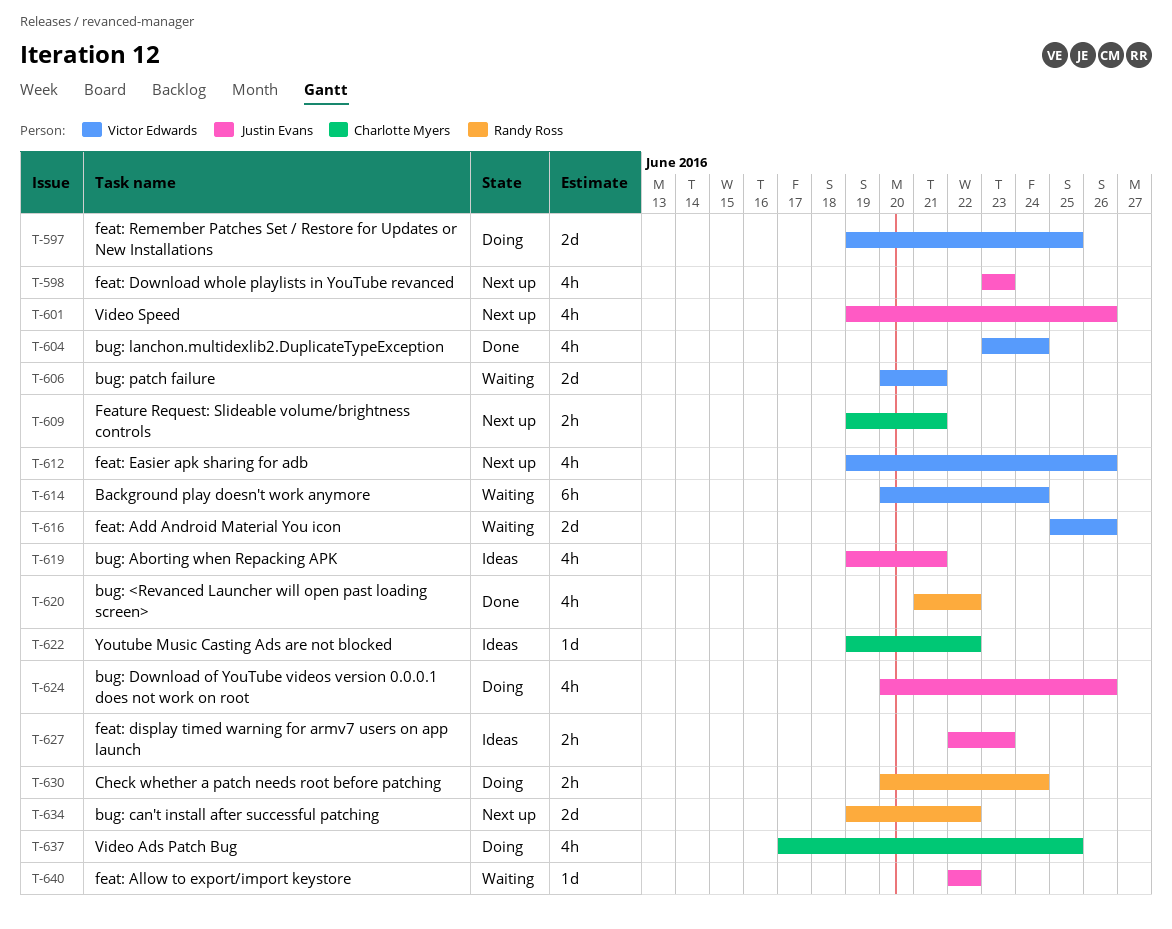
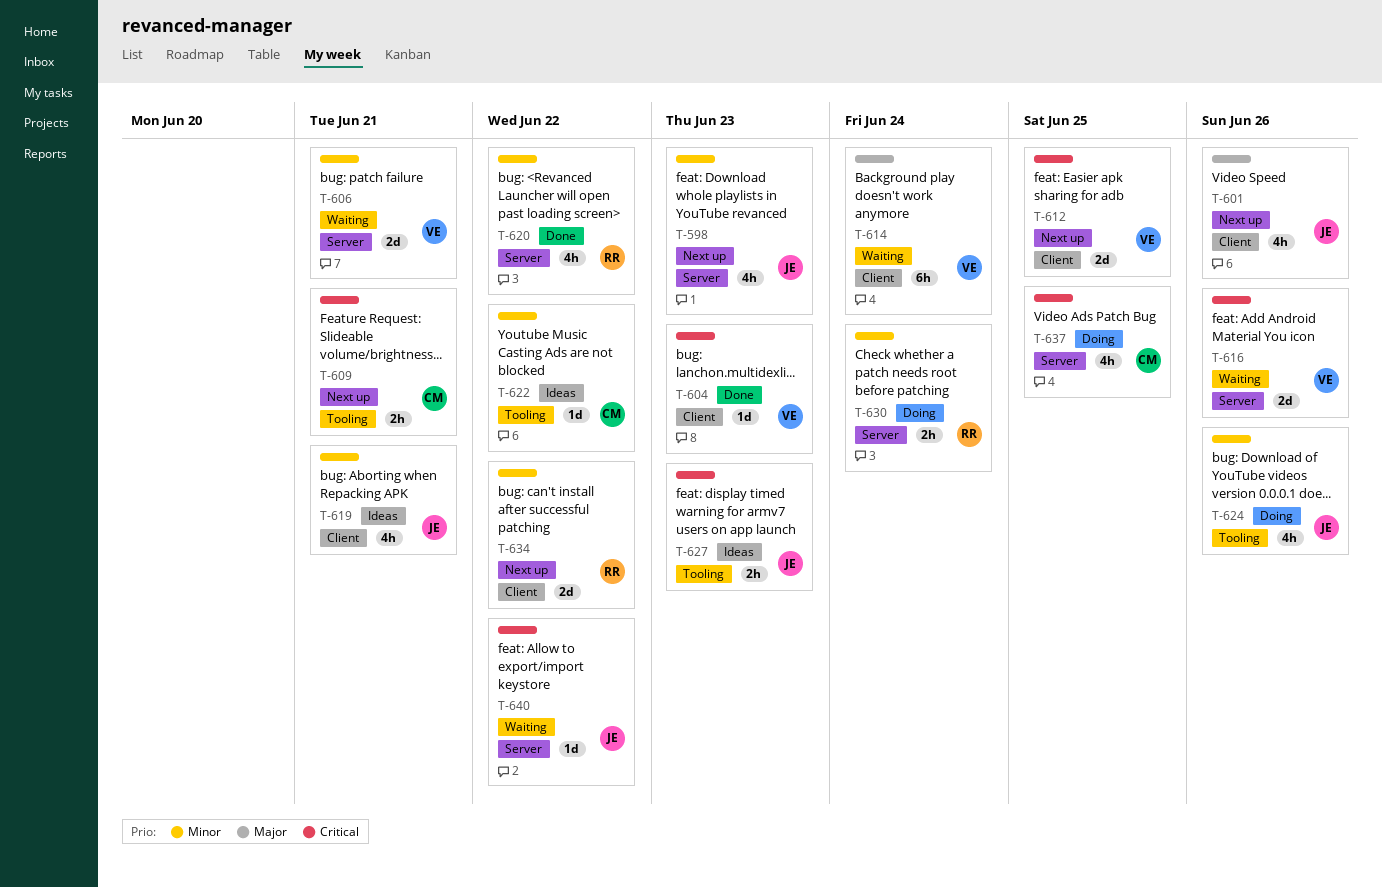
T-597: present -> none
T-604, estimate: 4h -> 1d
T-604, due: Jun 24 -> Jun 23
T-612, estimate: 4h -> 2d
T-612, due: Jun 26 -> Jun 25

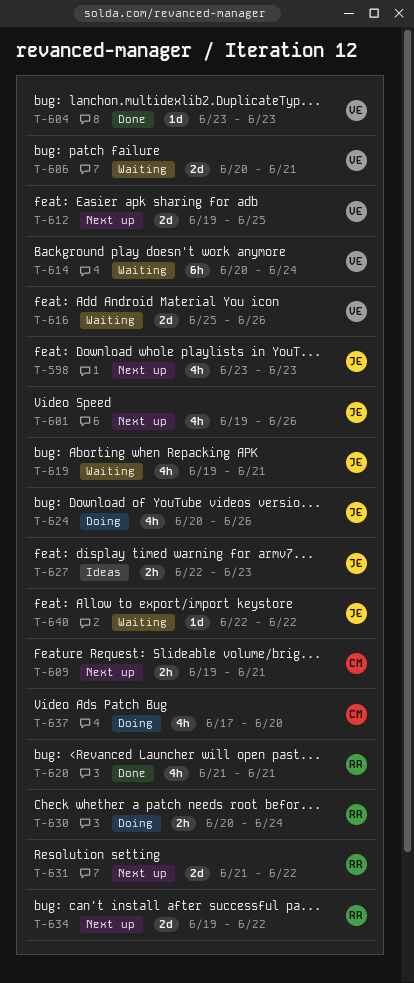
T-619, status: Ideas -> Waiting
T-620, due: Jun 22 -> Jun 21
T-622: present -> none
T-631: none -> present
T-637, due: Jun 25 -> Jun 20

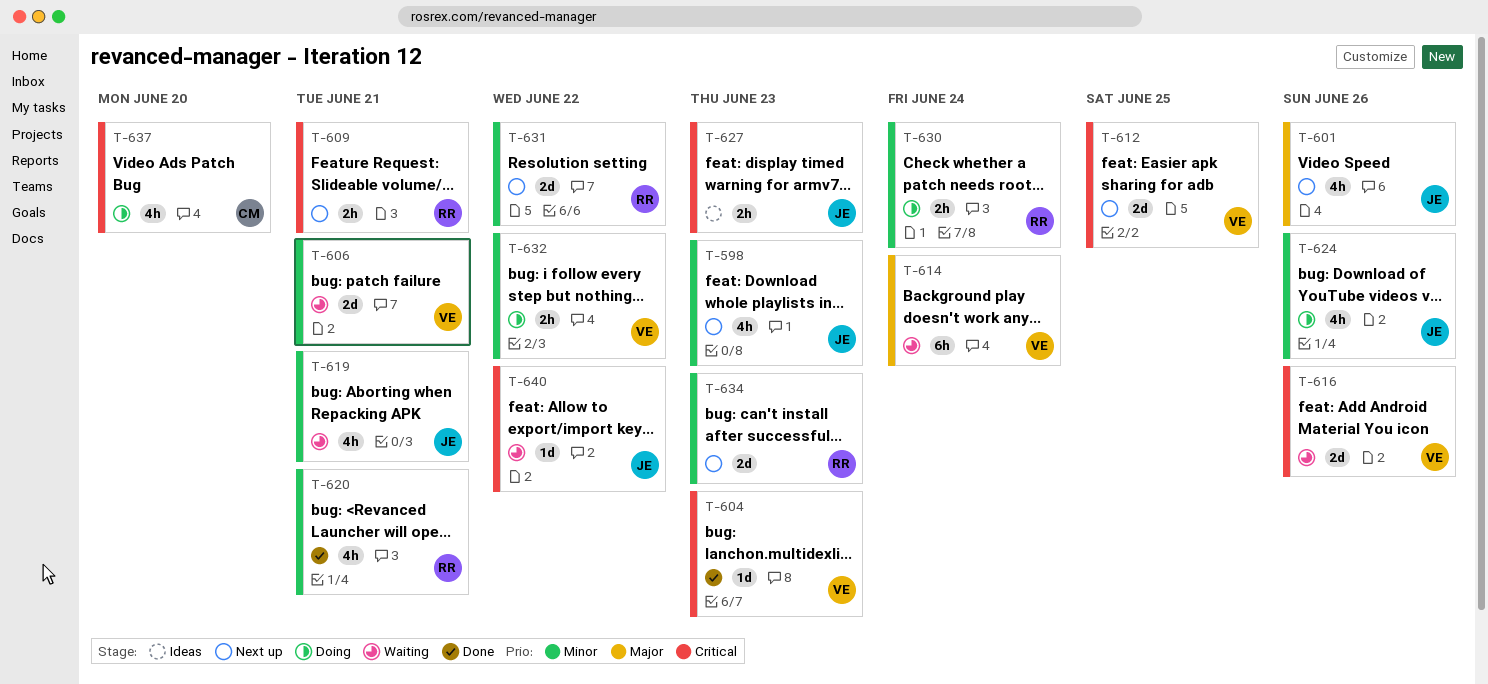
T-609, owner: CM -> RR
T-632: none -> present
T-634, due: Jun 22 -> Jun 23

